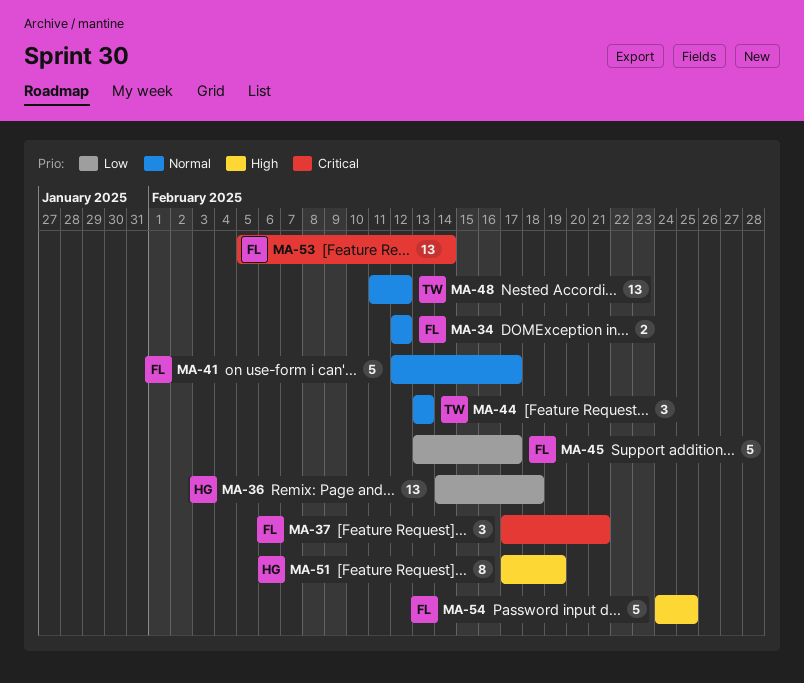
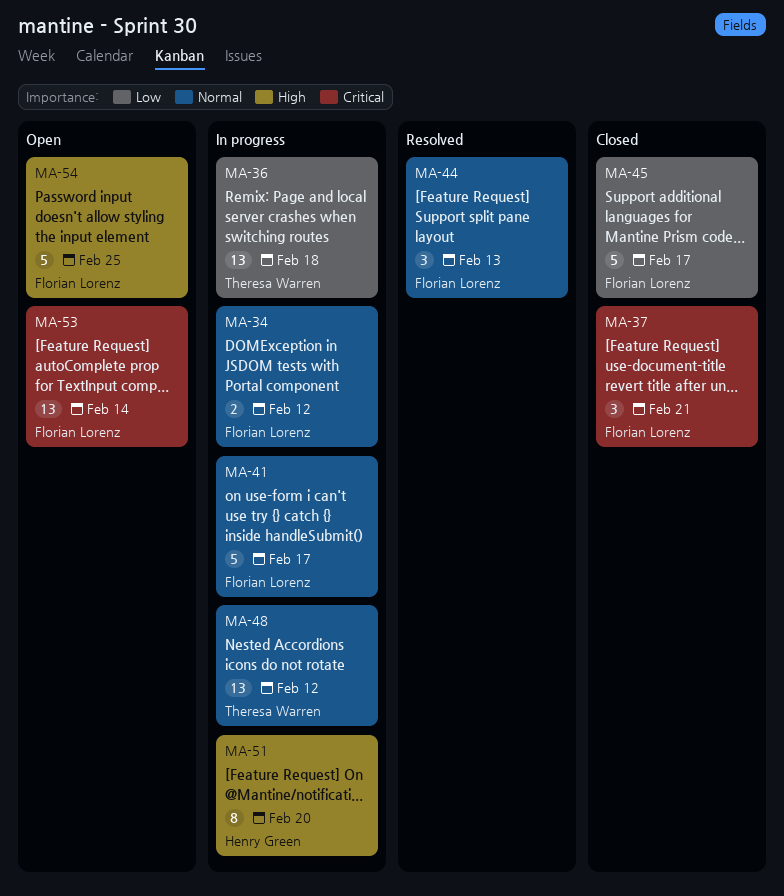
MA-36, owner: Henry Green -> Theresa Warren
MA-44, owner: Theresa Warren -> Florian Lorenz
MA-51, due: Feb 19 -> Feb 20

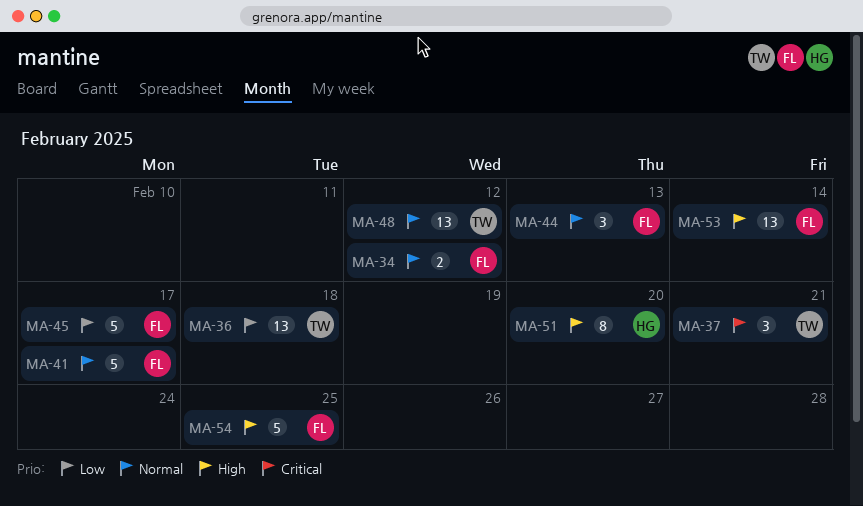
MA-37, owner: Florian Lorenz -> Theresa Warren
MA-53, priority: Critical -> High

